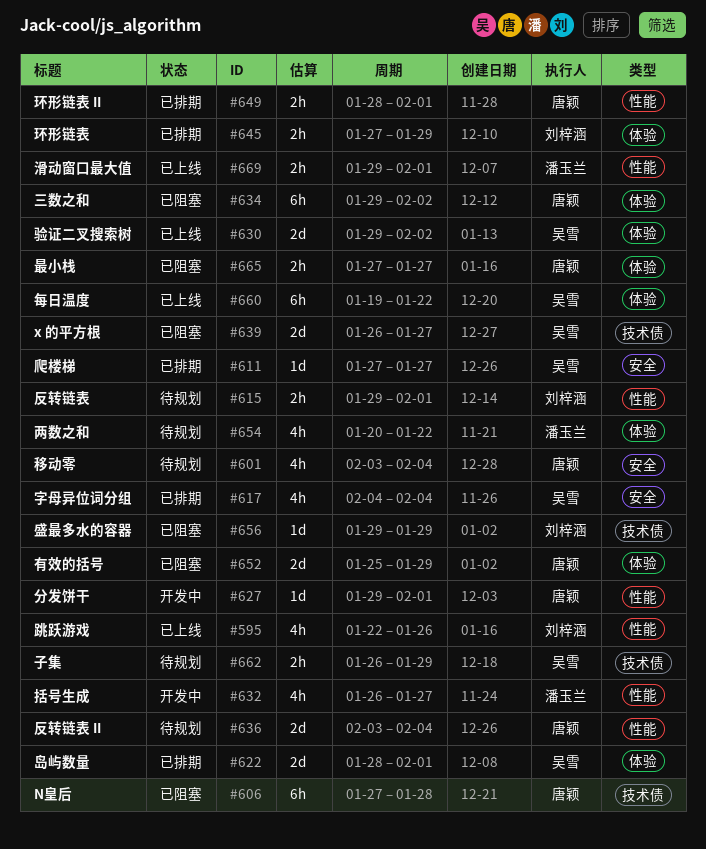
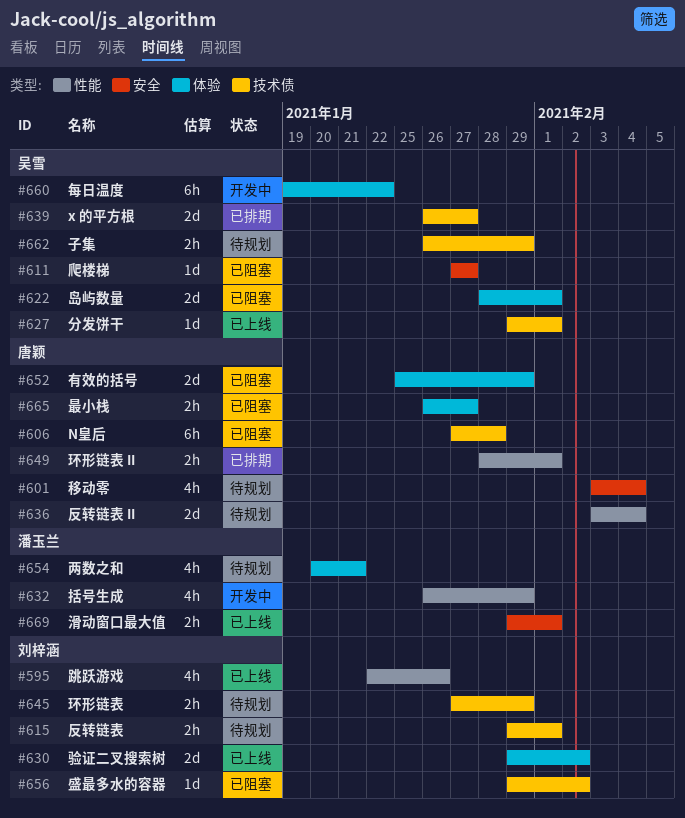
#611, status: 已排期 -> 已阻塞
#615, label: 性能 -> 技术债
#617: present -> none
#622, status: 已排期 -> 已阻塞
#627, status: 开发中 -> 已上线
#627, owner: 唐颖 -> 吴雪
#627, label: 性能 -> 技术债
#630, owner: 吴雪 -> 刘梓涵
#632, due: Jan 27 -> Jan 29
#634: present -> none
#639, status: 已阻塞 -> 已排期
#645, status: 已排期 -> 待规划
#645, label: 体验 -> 技术债
#654, due: Jan 22 -> Jan 21
#656, due: Jan 29 -> Feb 2
#660, status: 已上线 -> 开发中
#665, start: Jan 27 -> Jan 26
#669, label: 性能 -> 安全

